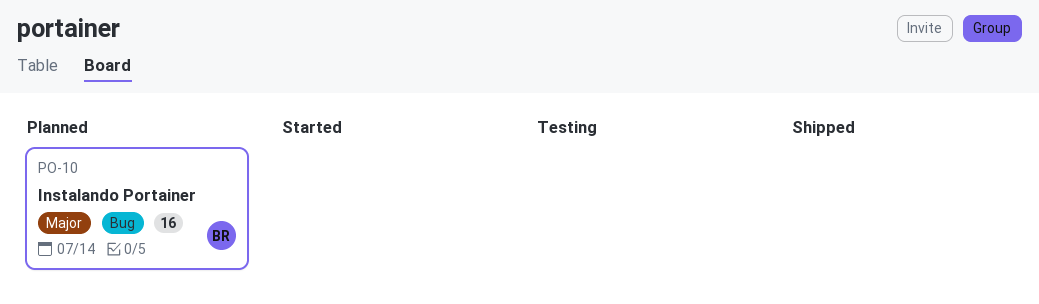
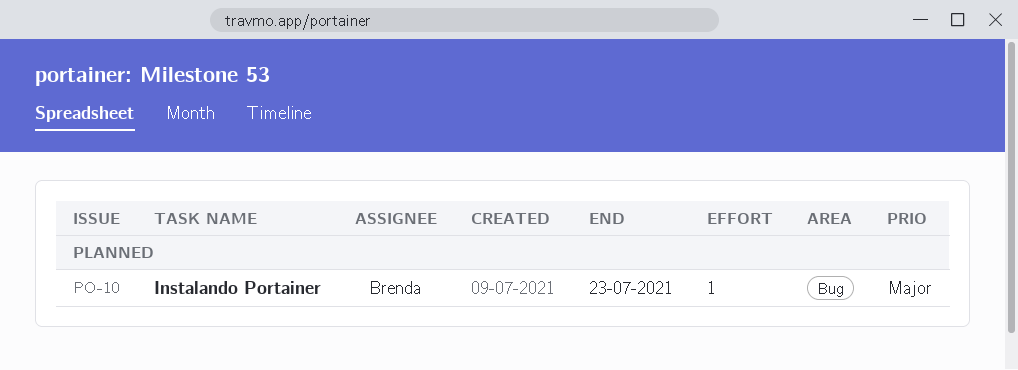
PO-10, estimate: 16 -> 1
PO-10, due: Jul 14 -> Jul 23

